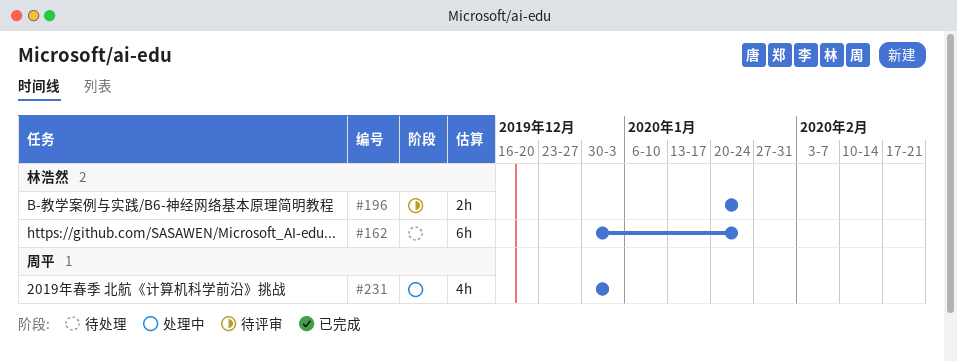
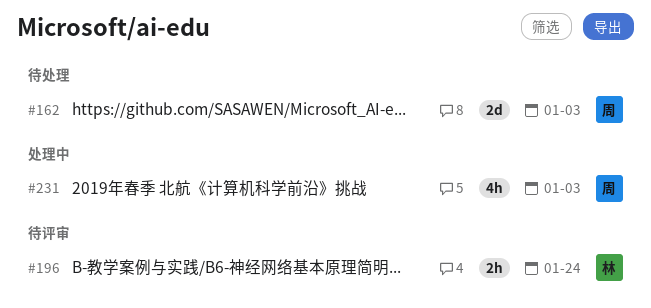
#162, owner: 林浩然 -> 周平
#162, estimate: 6h -> 2d
#162, due: Jan 24 -> Jan 3

